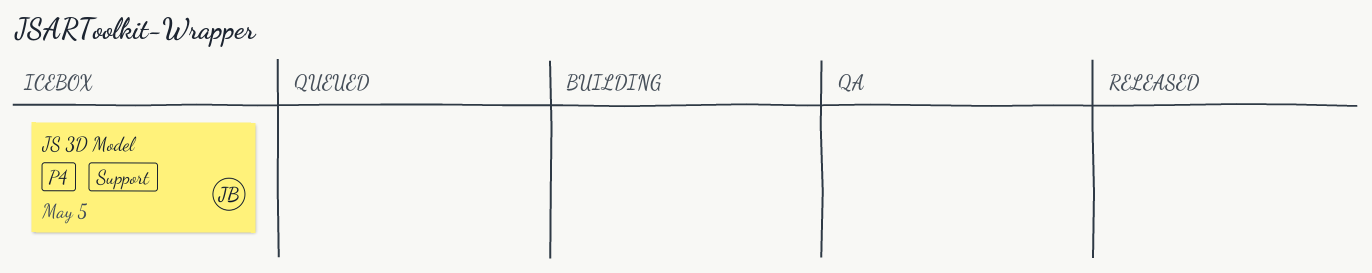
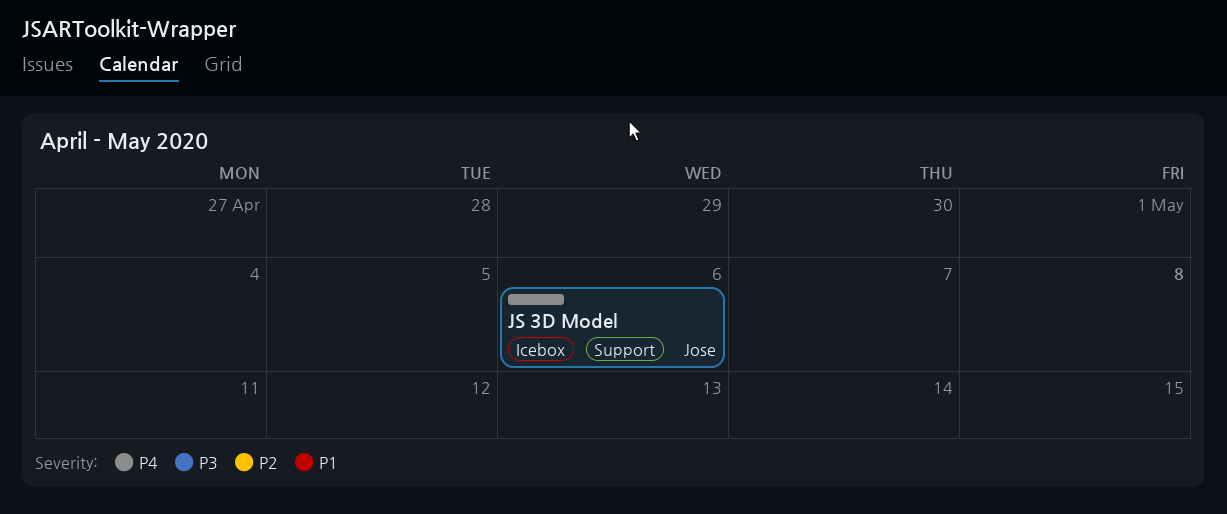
JS 3D Model, due: May 5 -> May 6

